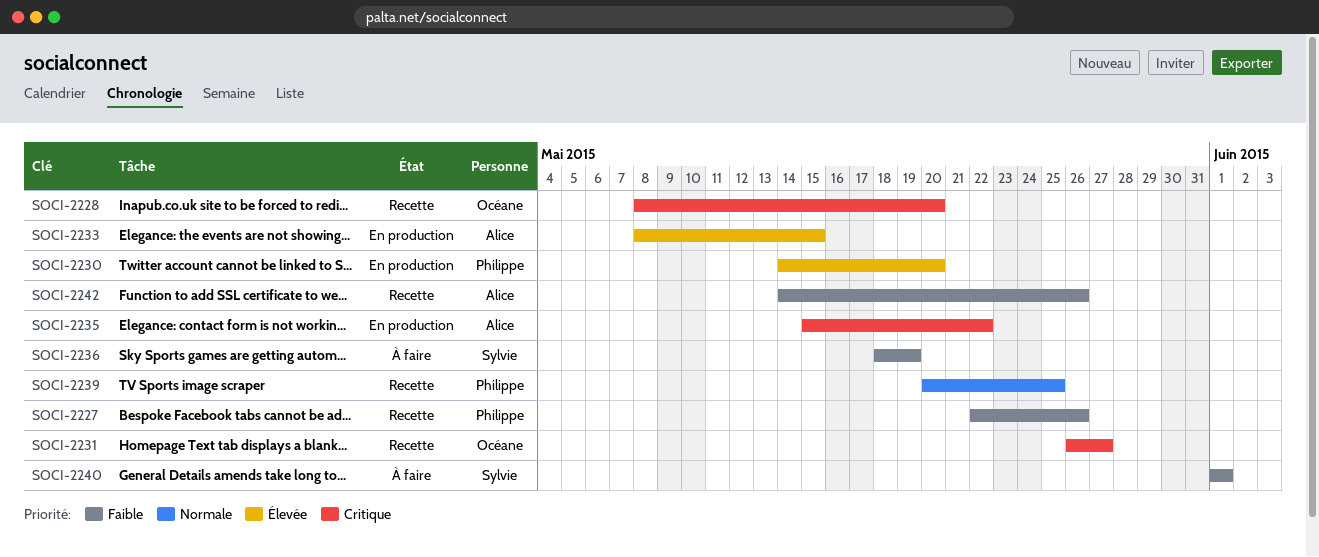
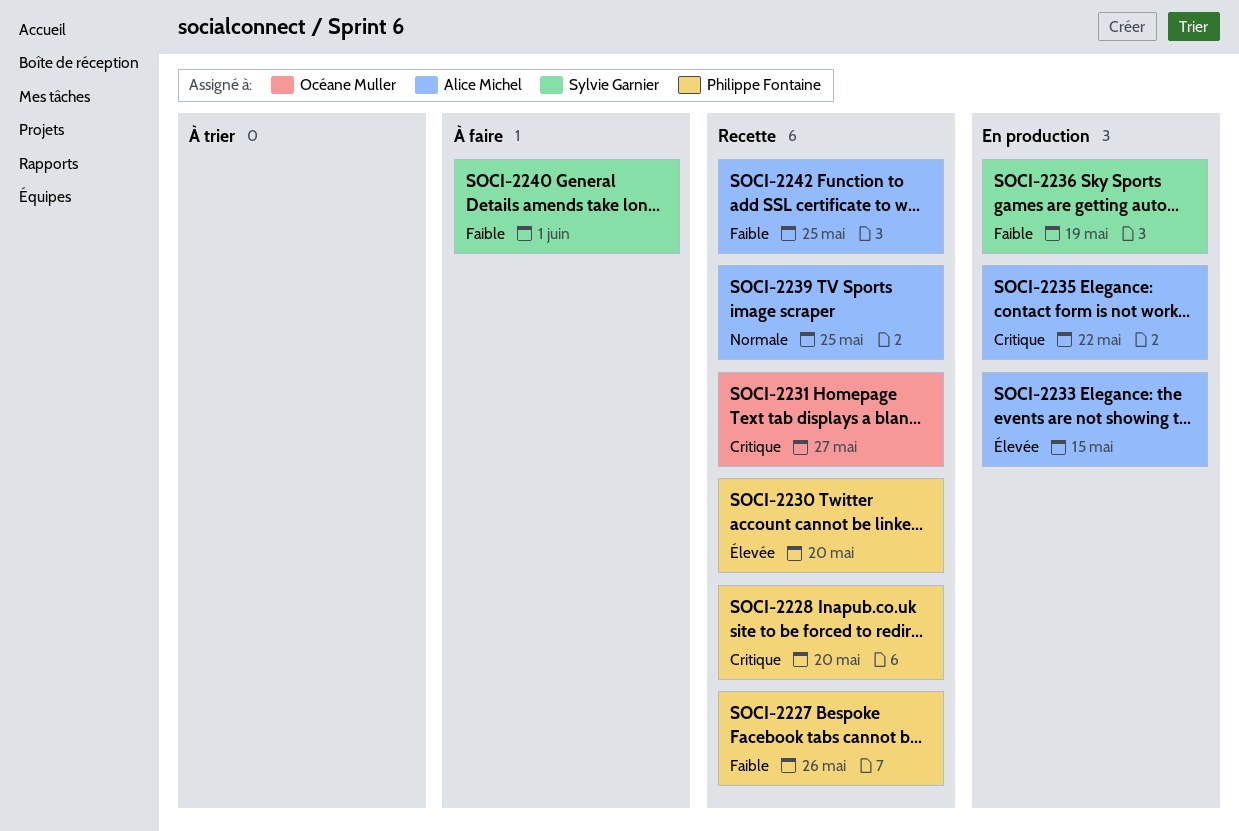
SOCI-2228, owner: Océane Muller -> Philippe Fontaine
SOCI-2230, status: En production -> Recette
SOCI-2236, status: À faire -> En production
SOCI-2239, owner: Philippe Fontaine -> Alice Michel
SOCI-2242, due: May 26 -> May 25

